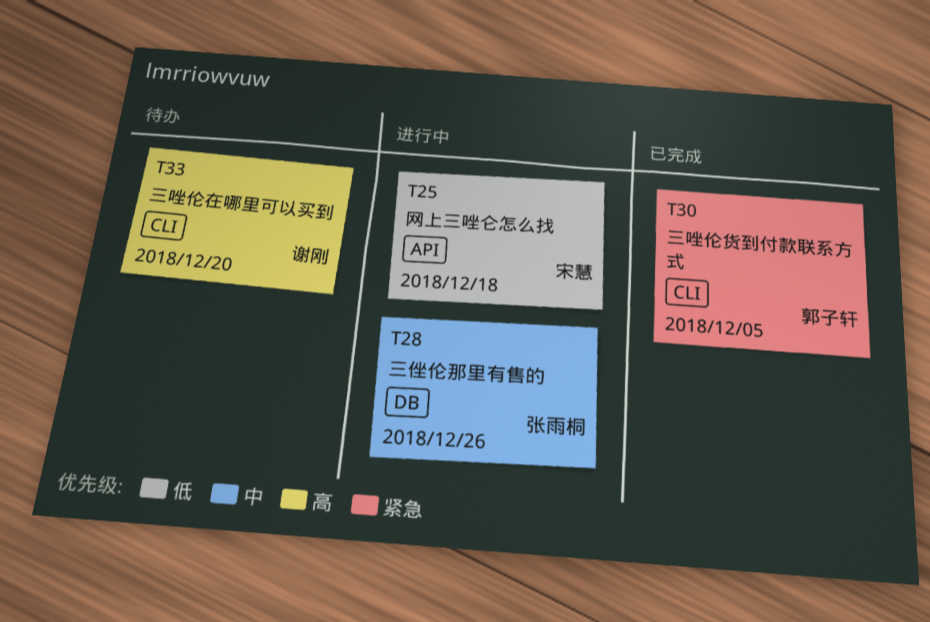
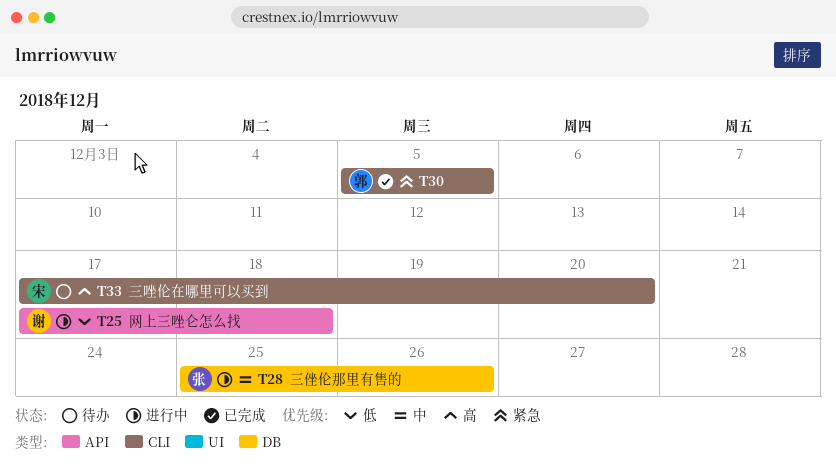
T25, owner: 宋慧 -> 谢刚
T33, owner: 谢刚 -> 宋慧

